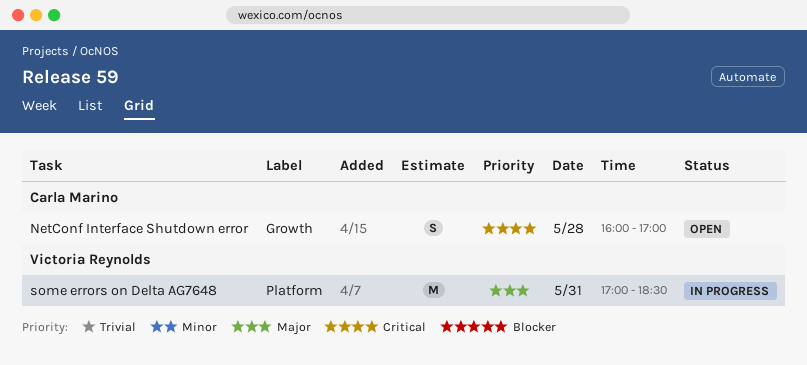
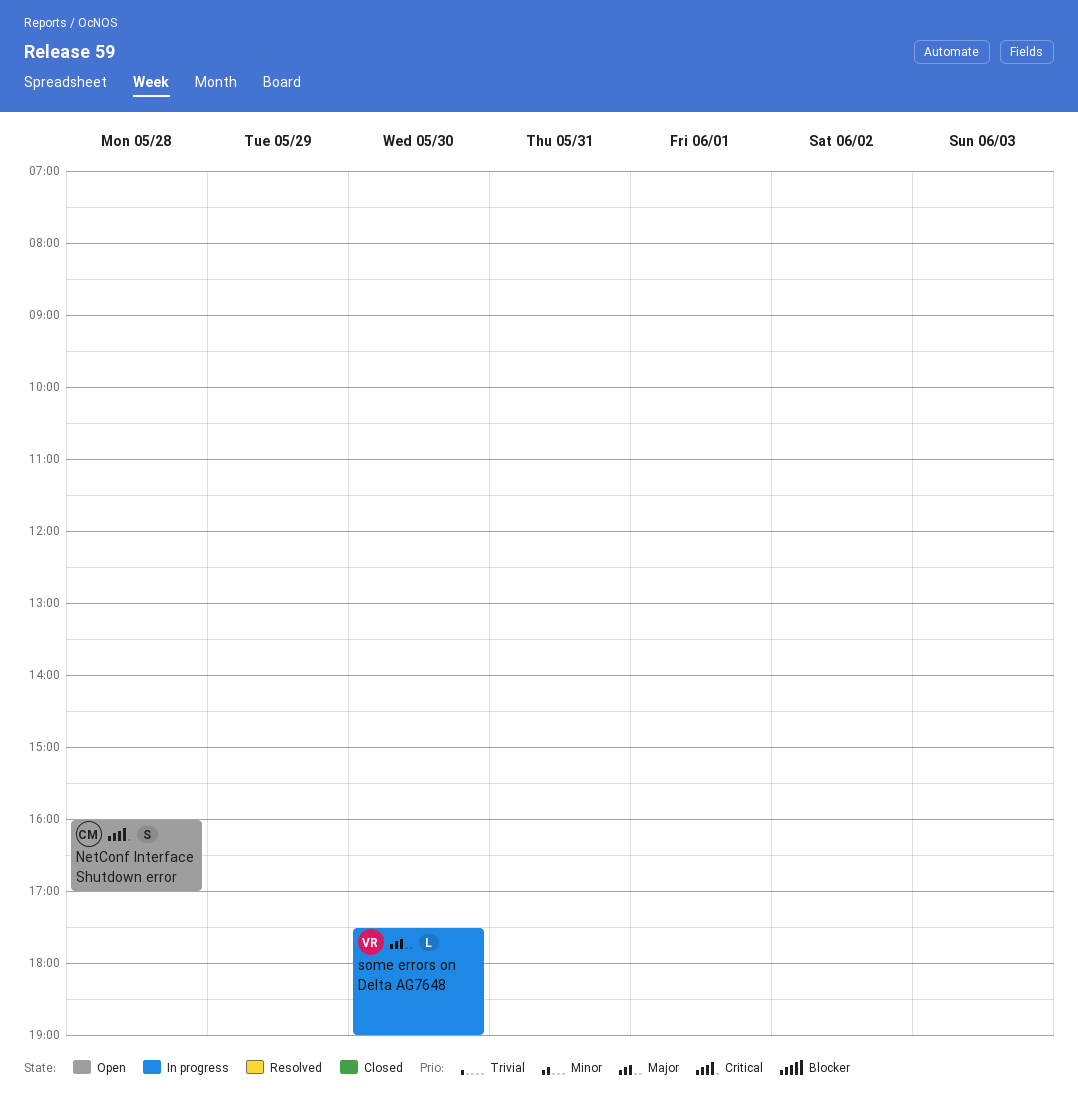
some errors on Delta AG7648, estimate: M -> L
some errors on Delta AG7648, day: May 31 -> May 30
some errors on Delta AG7648, begins: 17:00 -> 17:30
some errors on Delta AG7648, ends: 18:30 -> 19:00

